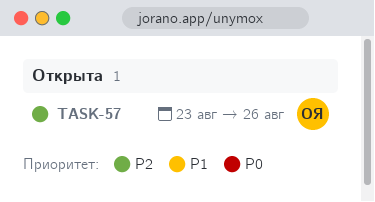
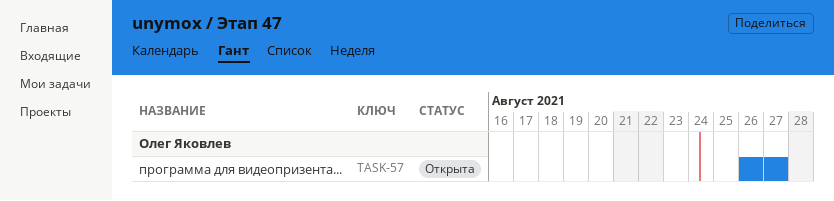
TASK-57, start: Aug 23 -> Aug 26
TASK-57, due: Aug 26 -> Aug 27

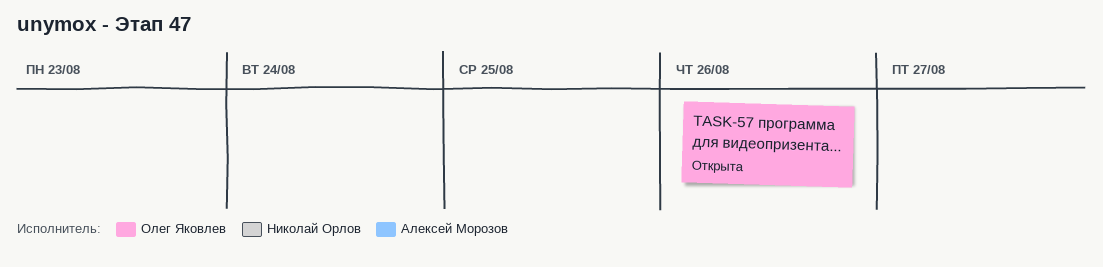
TASK-57, due: Aug 27 -> Aug 26

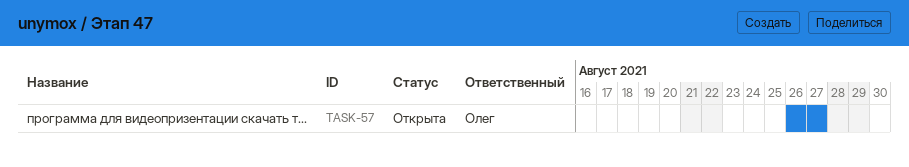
TASK-57, due: Aug 26 -> Aug 27

